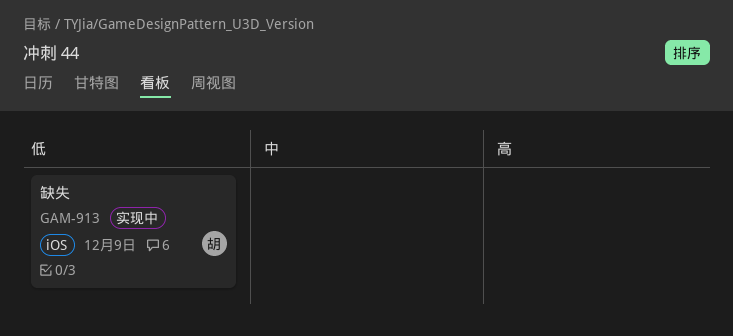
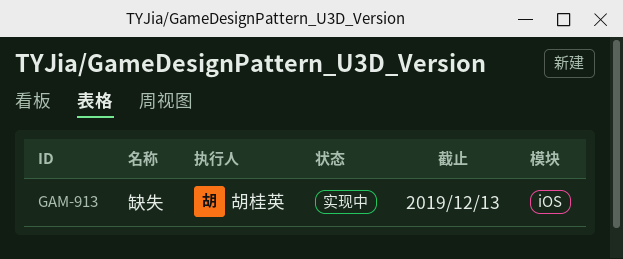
GAM-913, due: Dec 9 -> Dec 13

